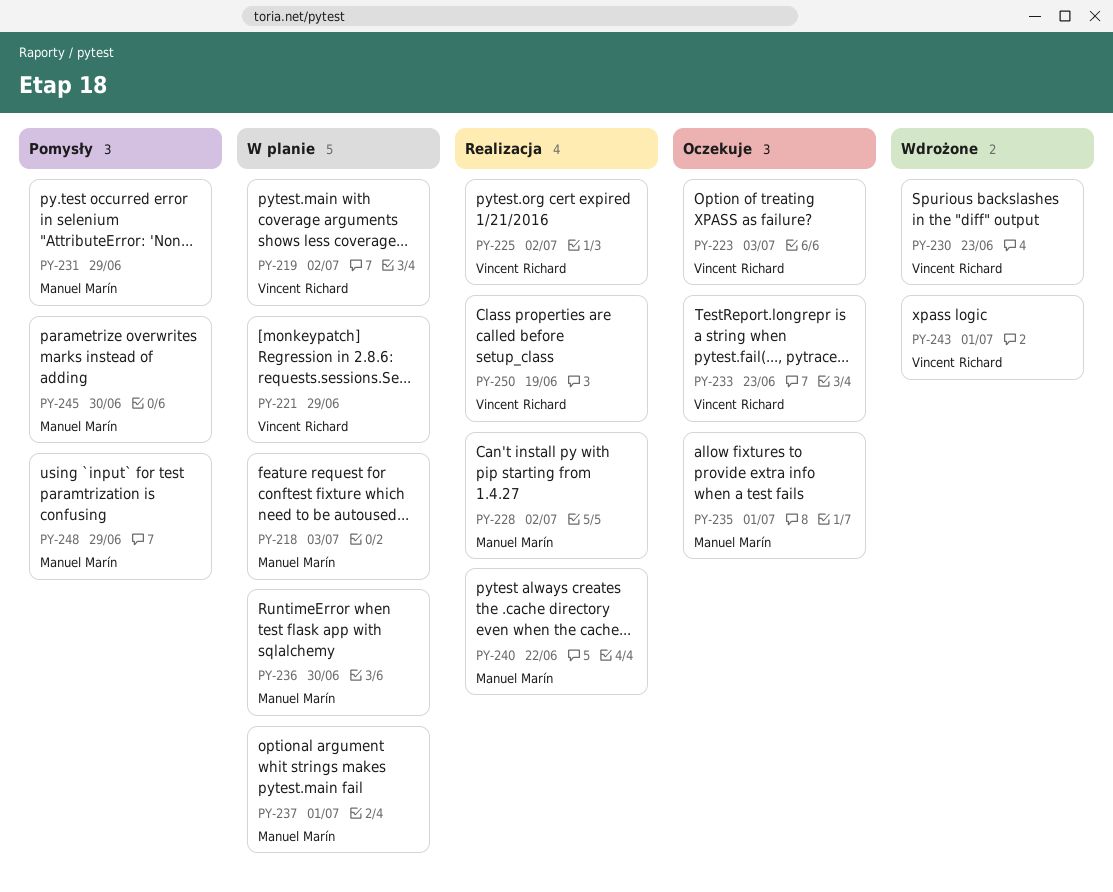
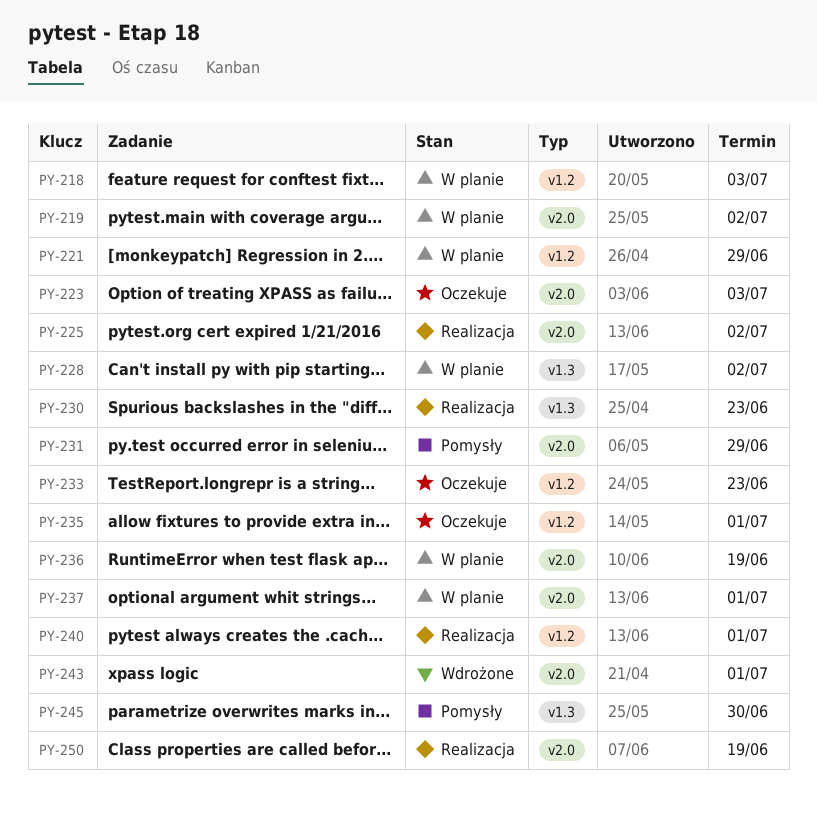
PY-228, status: Realizacja -> W planie
PY-230, status: Wdrożone -> Realizacja
PY-236, due: Jun 30 -> Jun 19
PY-240, due: Jun 22 -> Jul 1
PY-248: present -> none

